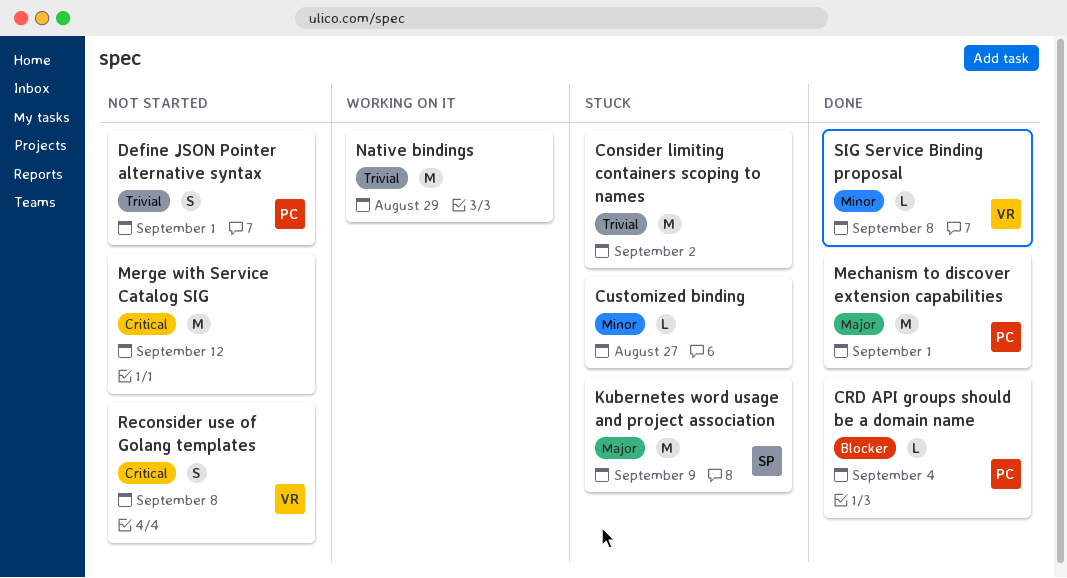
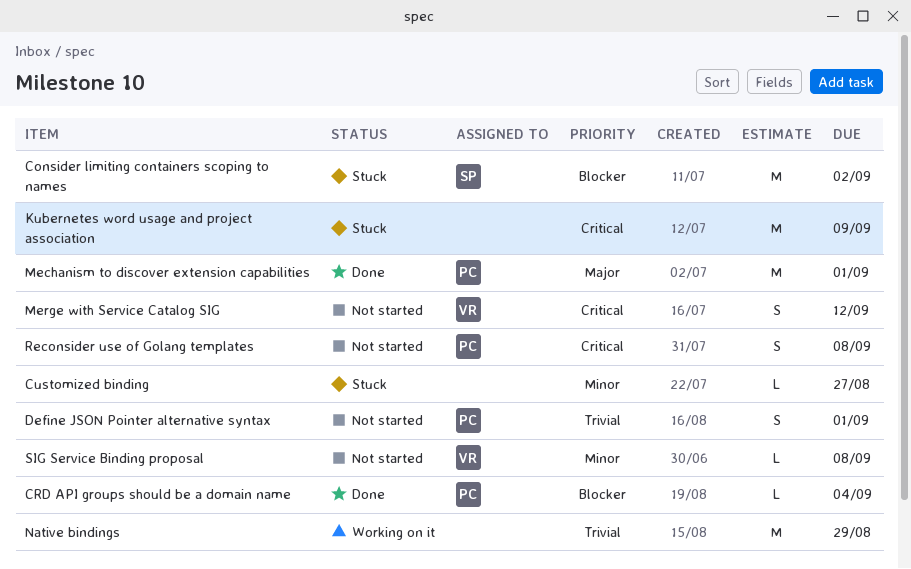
Consider limiting containers scoping to names, owner: none -> SP
Consider limiting containers scoping to names, priority: Trivial -> Blocker
Kubernetes word usage and project association, owner: SP -> none
Kubernetes word usage and project association, priority: Major -> Critical
Merge with Service Catalog SIG, owner: none -> VR
Merge with Service Catalog SIG, estimate: M -> S
Reconsider use of Golang templates, owner: VR -> PC
SIG Service Binding proposal, status: Done -> Not started

